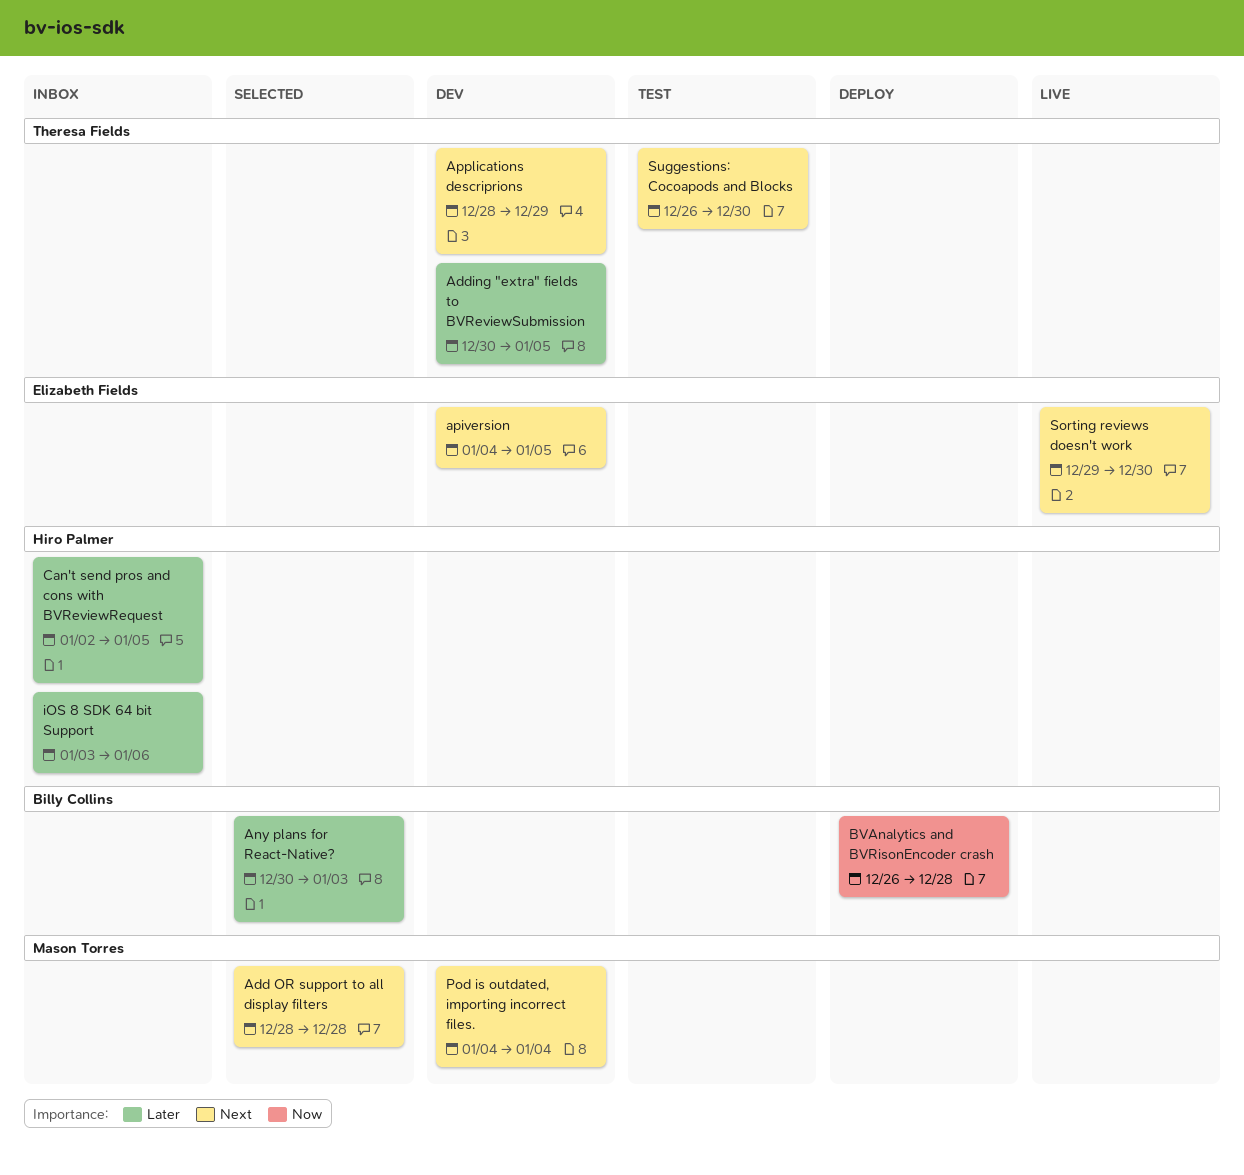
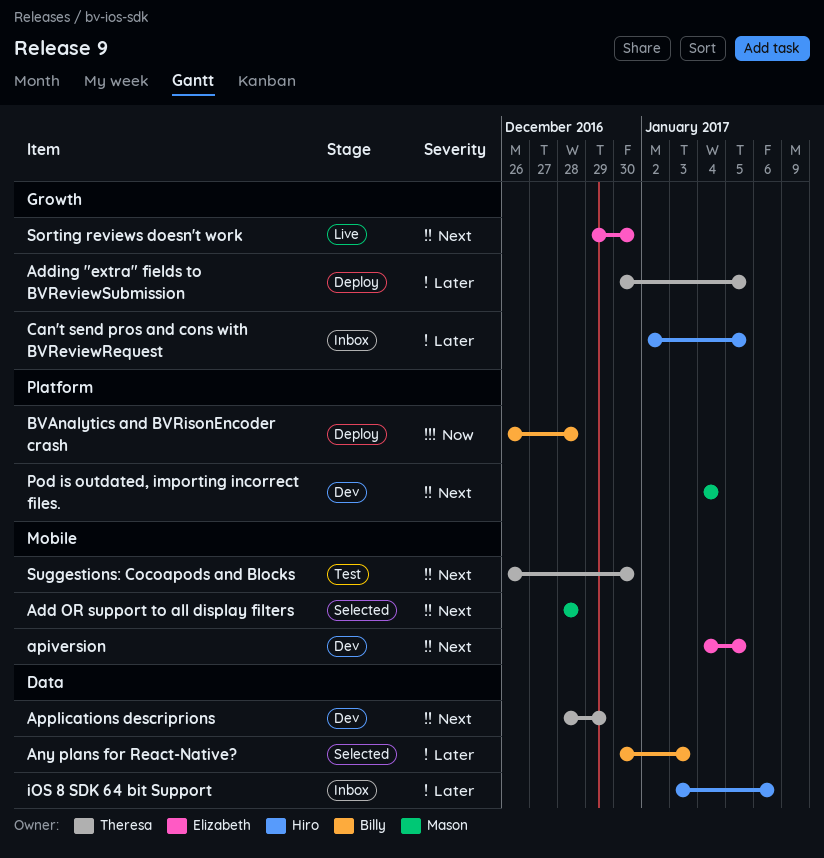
Adding "extra" fields to BVReviewSubmission, status: Dev -> Deploy

